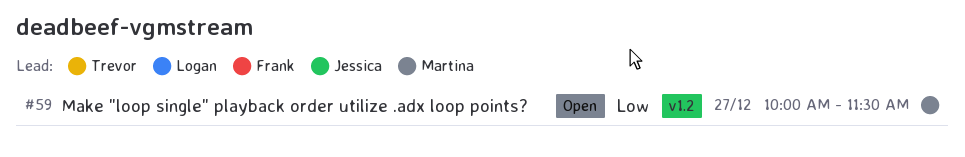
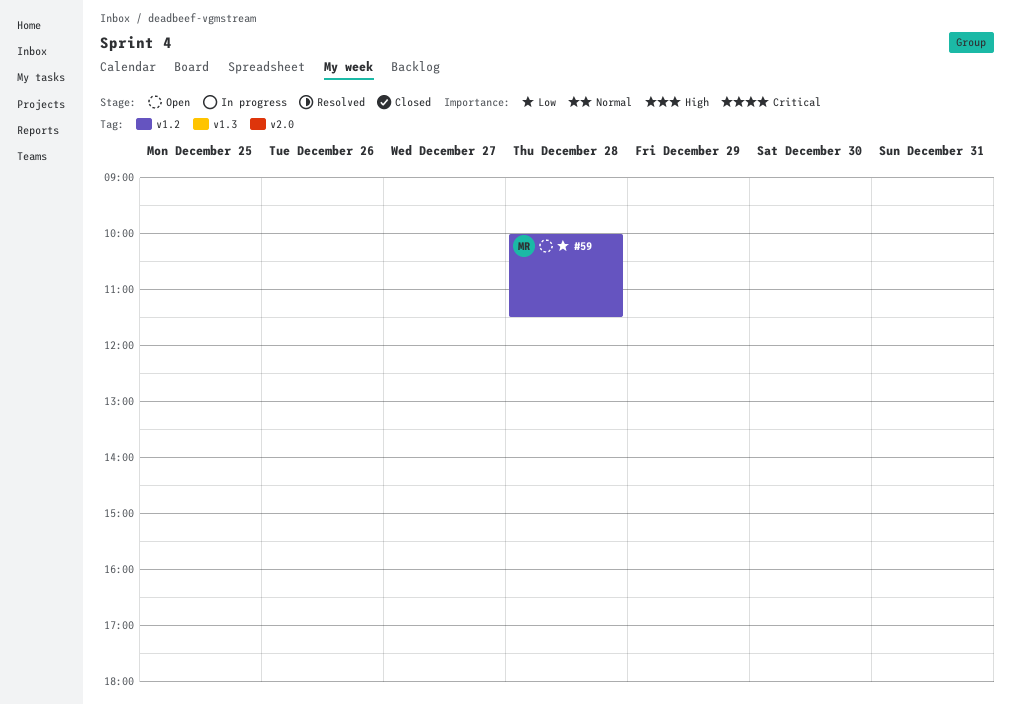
#59, day: Dec 27 -> Dec 28

